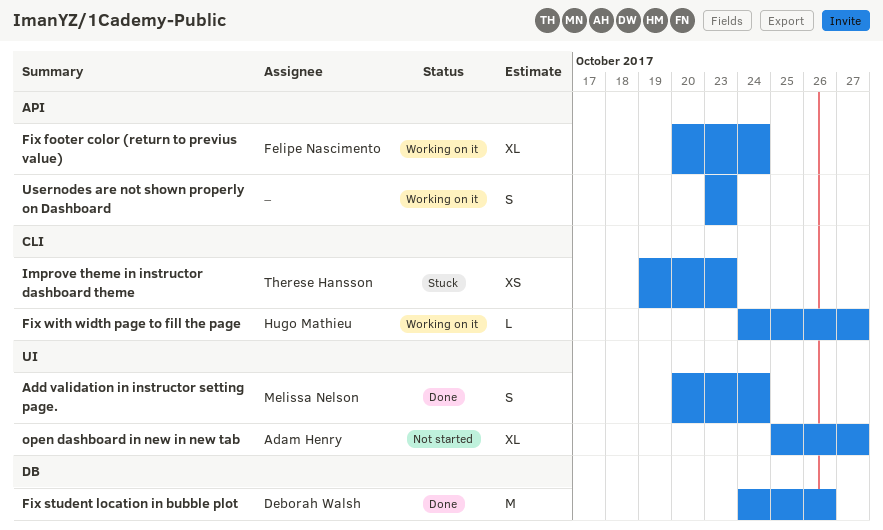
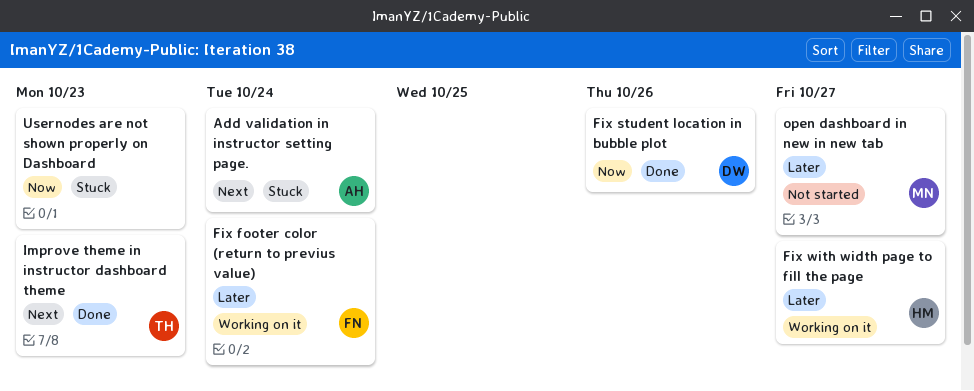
Add validation in instructor setting page., status: Done -> Stuck
Add validation in instructor setting page., owner: Melissa Nelson -> Adam Henry
Improve theme in instructor dashboard theme, status: Stuck -> Done
open dashboard in new in new tab, owner: Adam Henry -> Melissa Nelson
Usernodes are not shown properly on Dashboard, status: Working on it -> Stuck

